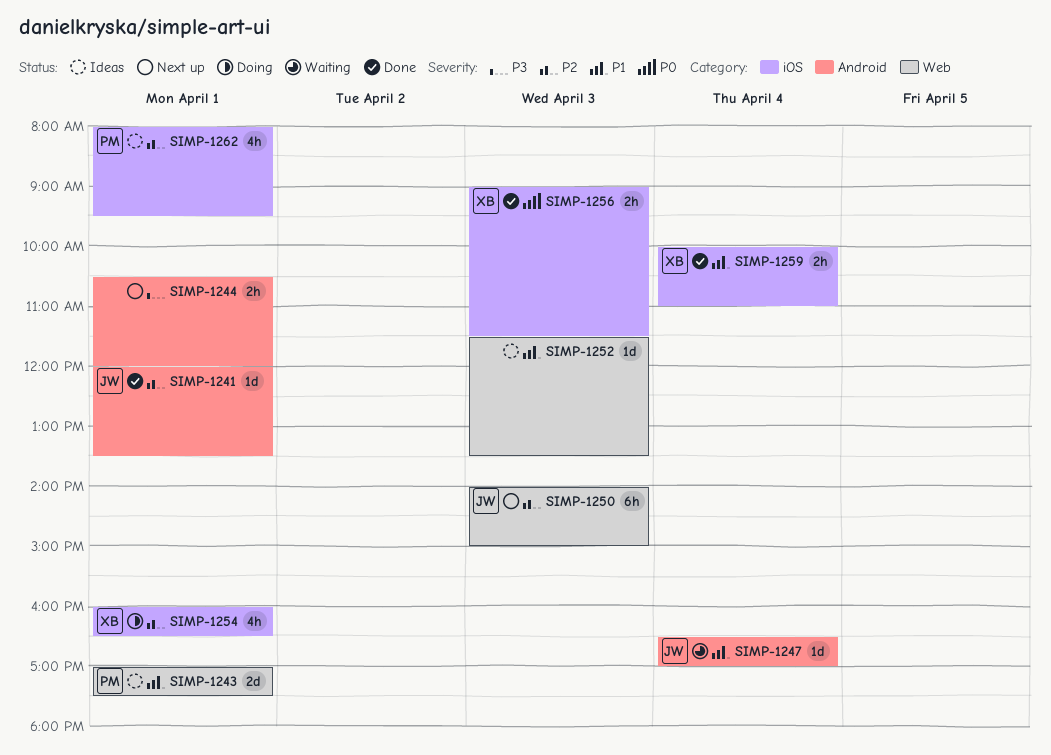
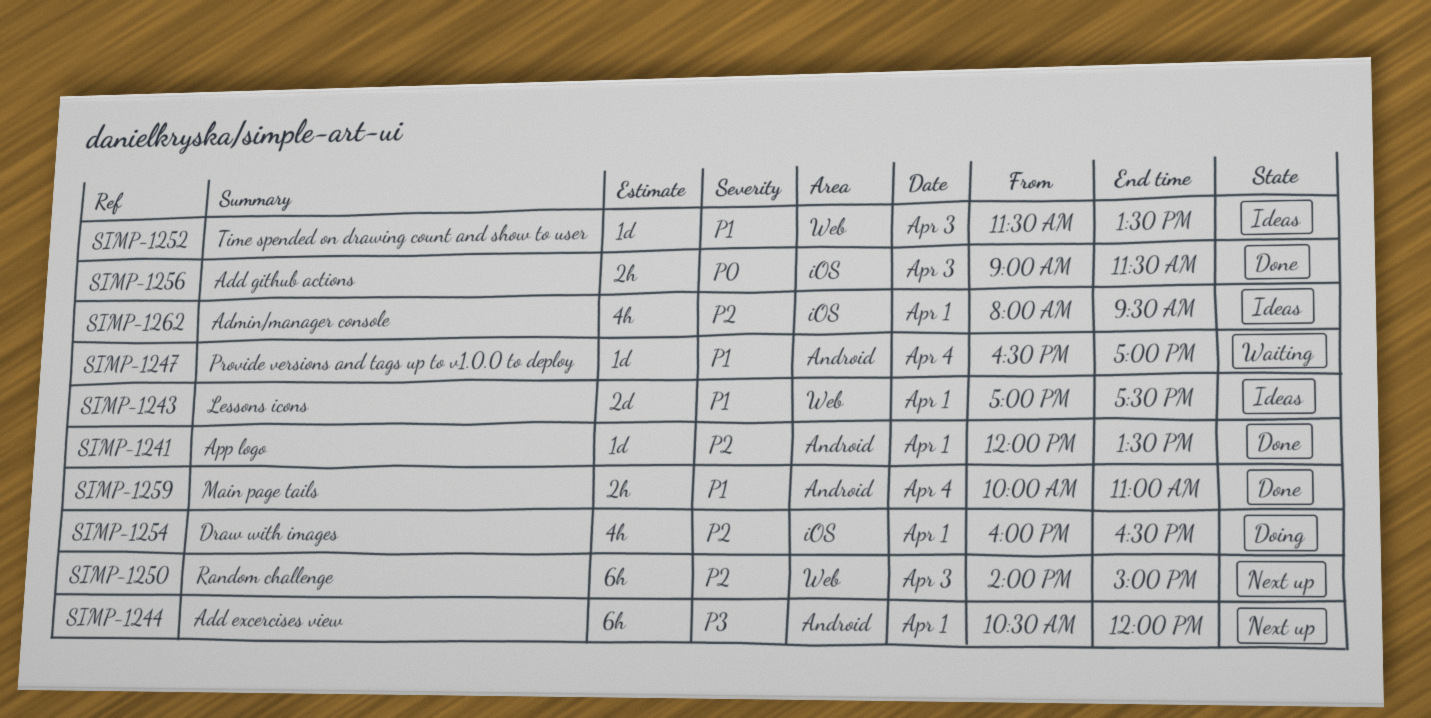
SIMP-1244, estimate: 2h -> 6h
SIMP-1259, label: iOS -> Android

